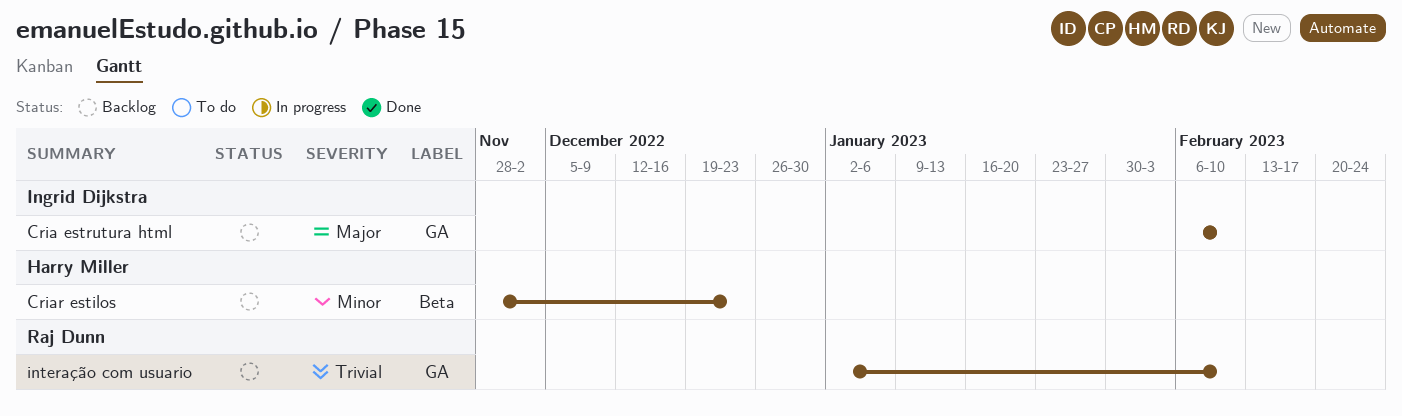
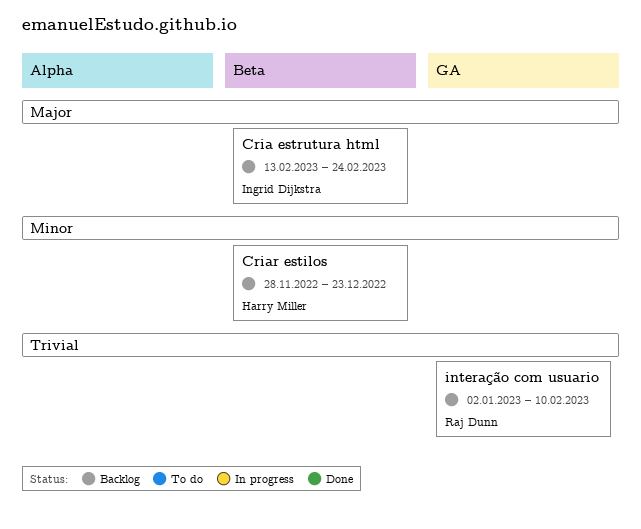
Cria estrutura html, label: GA -> Beta
Cria estrutura html, start: Feb 6 -> Feb 13
Cria estrutura html, due: Feb 10 -> Feb 24

